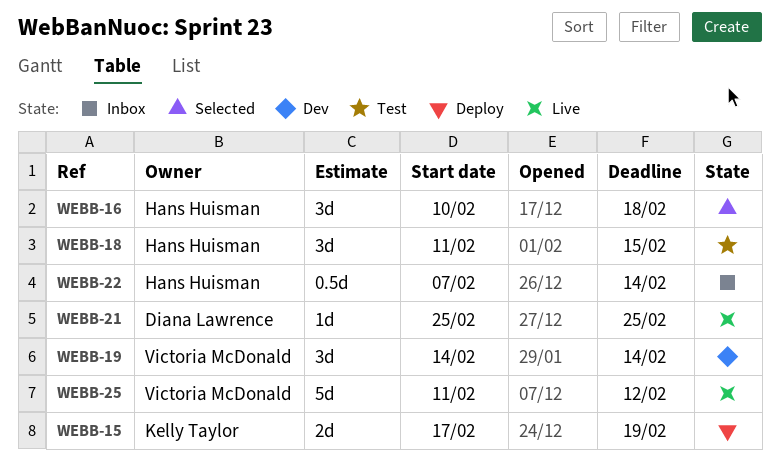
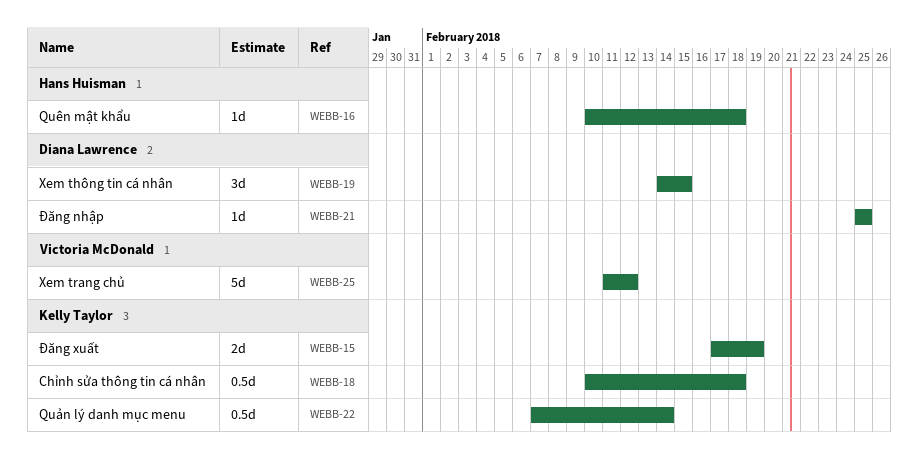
WEBB-16, estimate: 3d -> 1d
WEBB-18, owner: Hans Huisman -> Kelly Taylor
WEBB-18, estimate: 3d -> 0.5d
WEBB-18, start: Feb 11 -> Feb 10
WEBB-18, due: Feb 15 -> Feb 18
WEBB-19, owner: Victoria McDonald -> Diana Lawrence
WEBB-19, due: Feb 14 -> Feb 15
WEBB-22, owner: Hans Huisman -> Kelly Taylor

